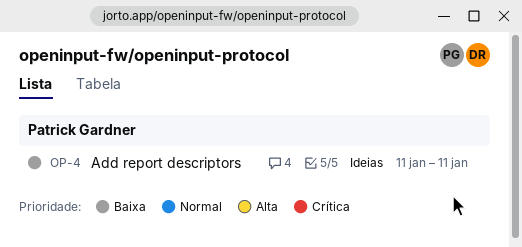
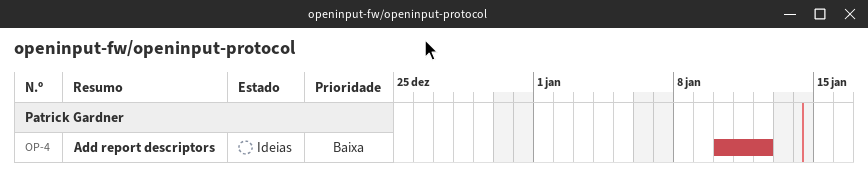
OP-4, start: Jan 11 -> Jan 10
OP-4, due: Jan 11 -> Jan 12

